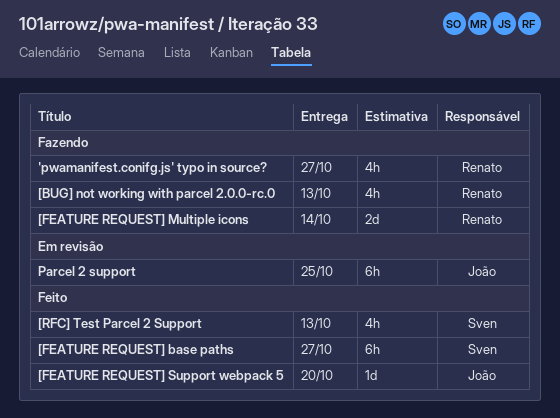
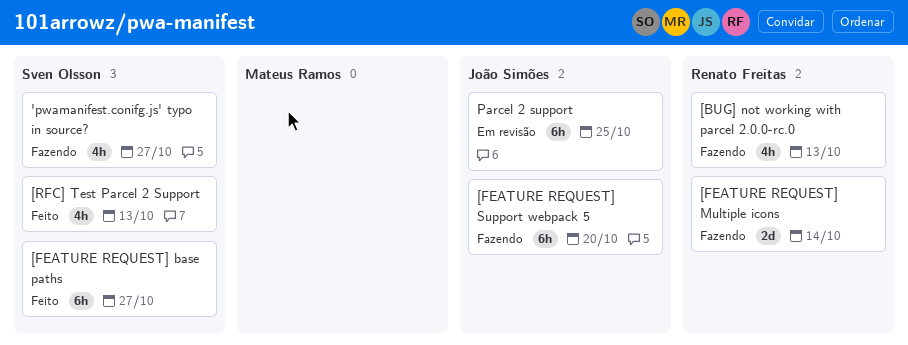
'pwamanifest.conifg.js' typo in source?, owner: Renato Freitas -> Sven Olsson
[FEATURE REQUEST] Support webpack 5, status: Feito -> Fazendo
[FEATURE REQUEST] Support webpack 5, estimate: 1d -> 6h

